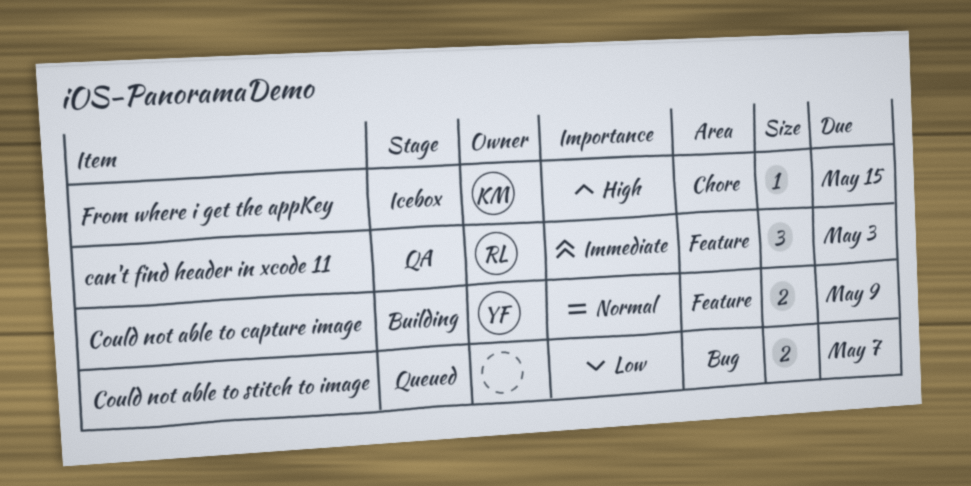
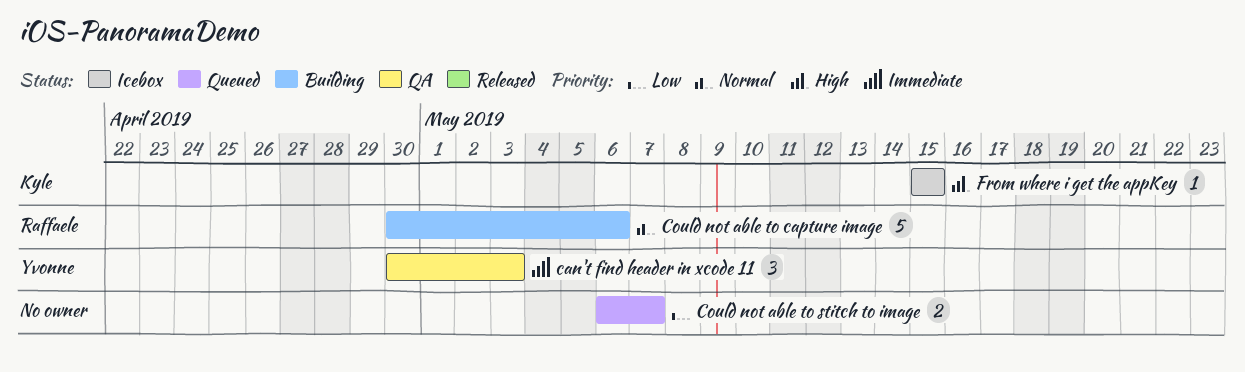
can't find header in xcode 11, owner: Raffaele -> Yvonne
Could not able to capture image, owner: Yvonne -> Raffaele
Could not able to capture image, estimate: 2 -> 5
Could not able to capture image, due: May 9 -> May 6

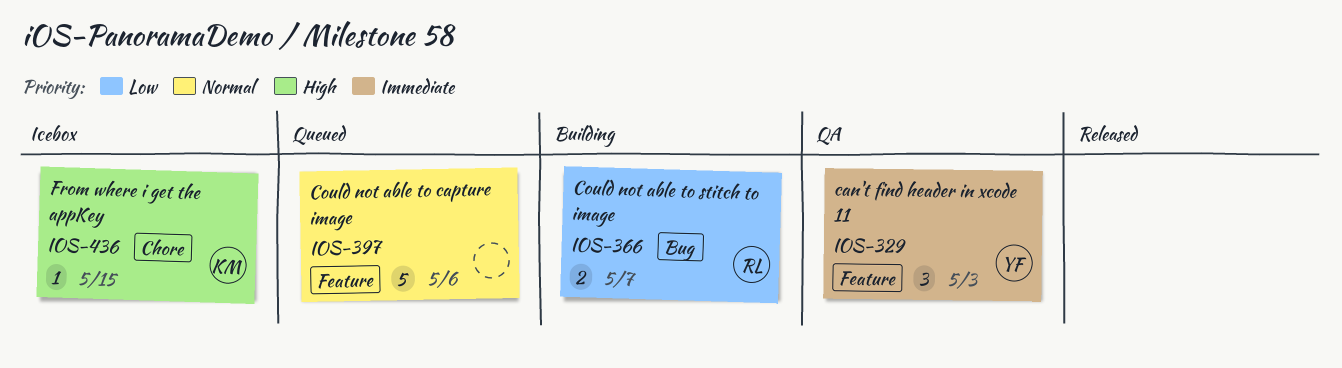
Could not able to capture image, status: Building -> Queued
Could not able to capture image, owner: Raffaele -> none
Could not able to stitch to image, status: Queued -> Building
Could not able to stitch to image, owner: none -> Raffaele

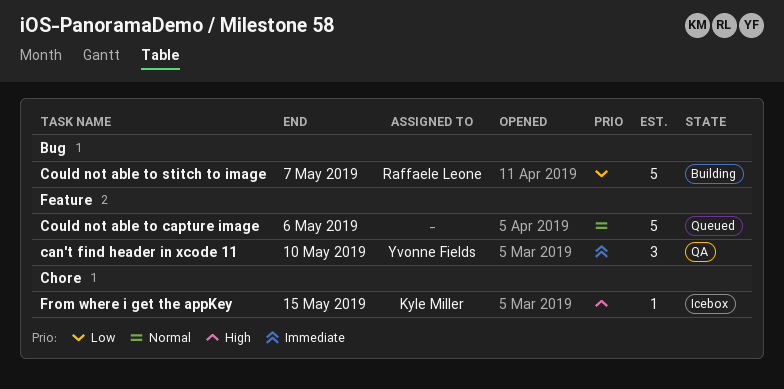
can't find header in xcode 11, due: May 3 -> May 10
Could not able to stitch to image, estimate: 2 -> 5

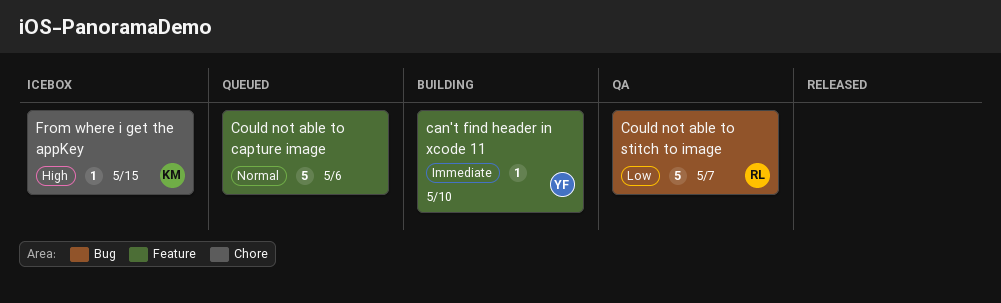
can't find header in xcode 11, status: QA -> Building
can't find header in xcode 11, estimate: 3 -> 1
Could not able to stitch to image, status: Building -> QA

